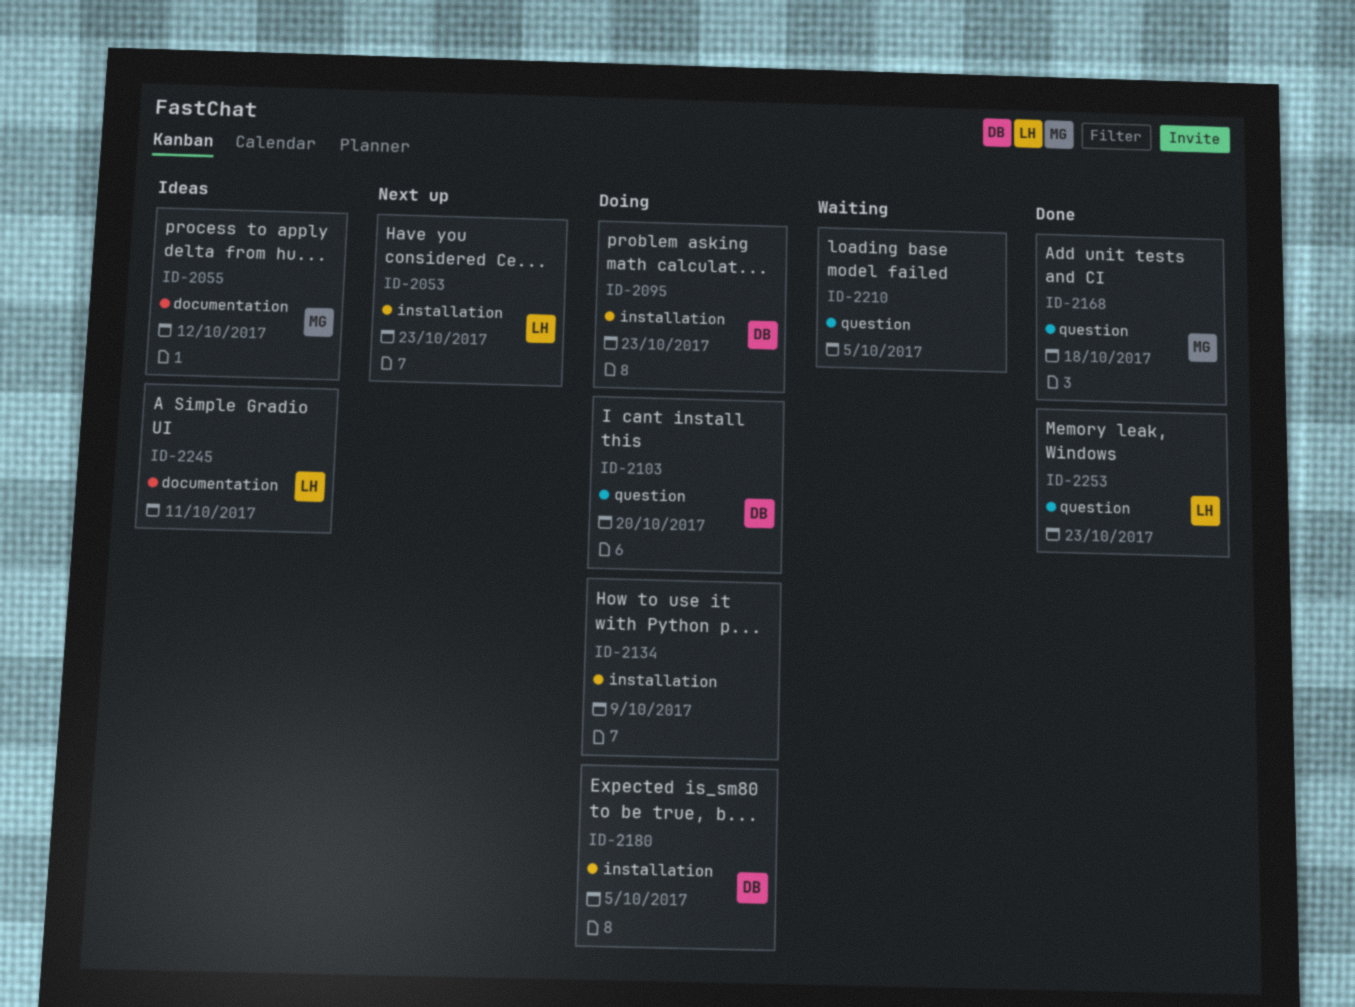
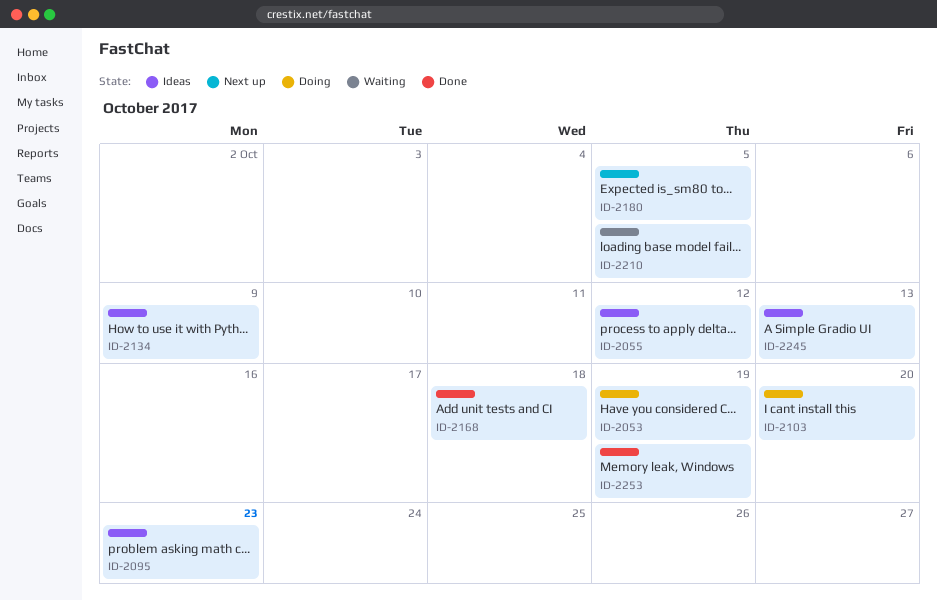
ID-2053, status: Next up -> Doing
ID-2053, due: Oct 23 -> Oct 19
ID-2095, status: Doing -> Ideas
ID-2134, status: Doing -> Ideas
ID-2180, status: Doing -> Next up
ID-2245, due: Oct 11 -> Oct 13
ID-2253, due: Oct 23 -> Oct 19

